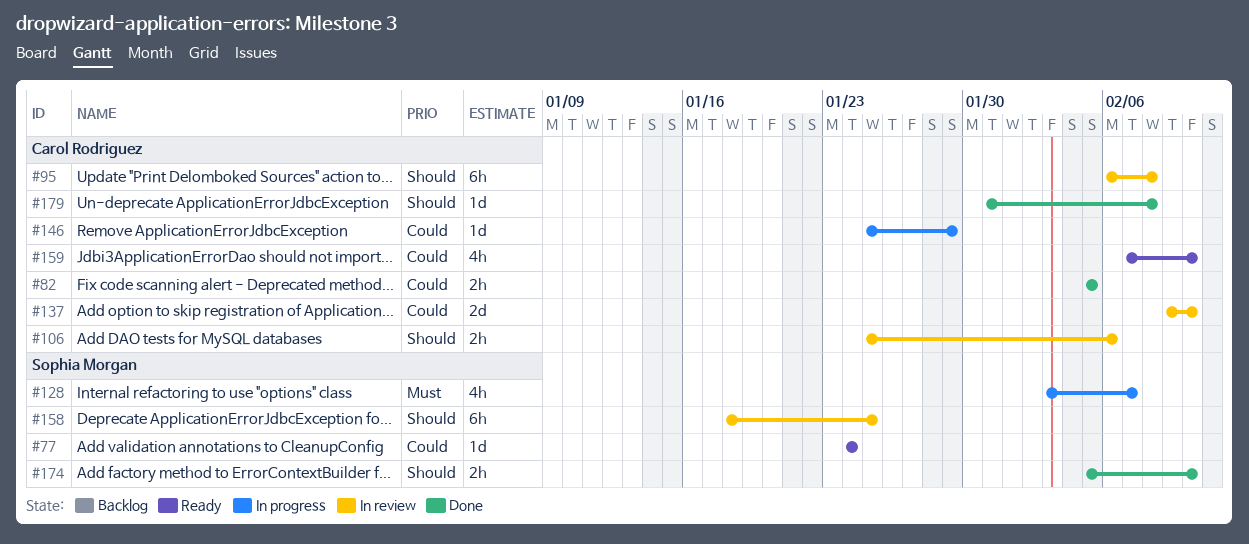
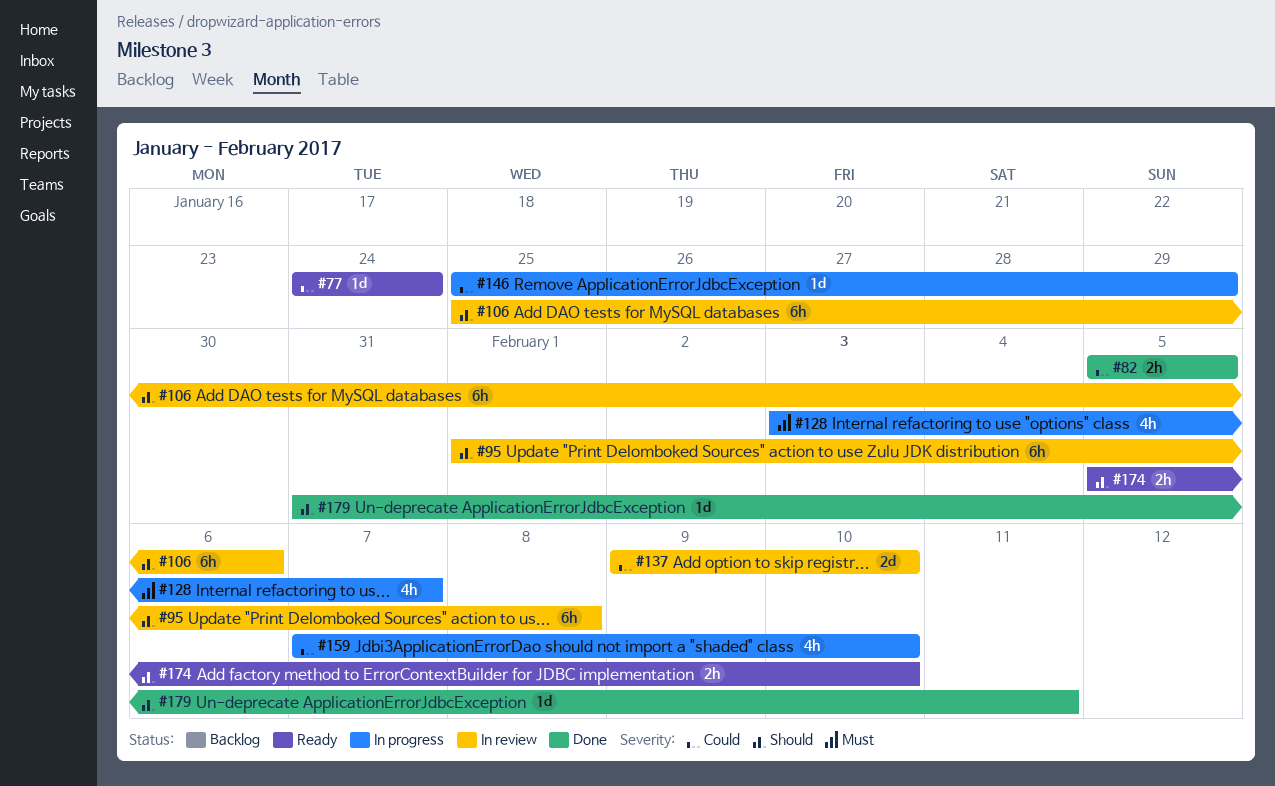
#95, start: Feb 6 -> Feb 1
#106, estimate: 2h -> 6h
#158: present -> none
#159, status: Ready -> In progress
#174, status: Done -> Ready
#179, due: Feb 8 -> Feb 11

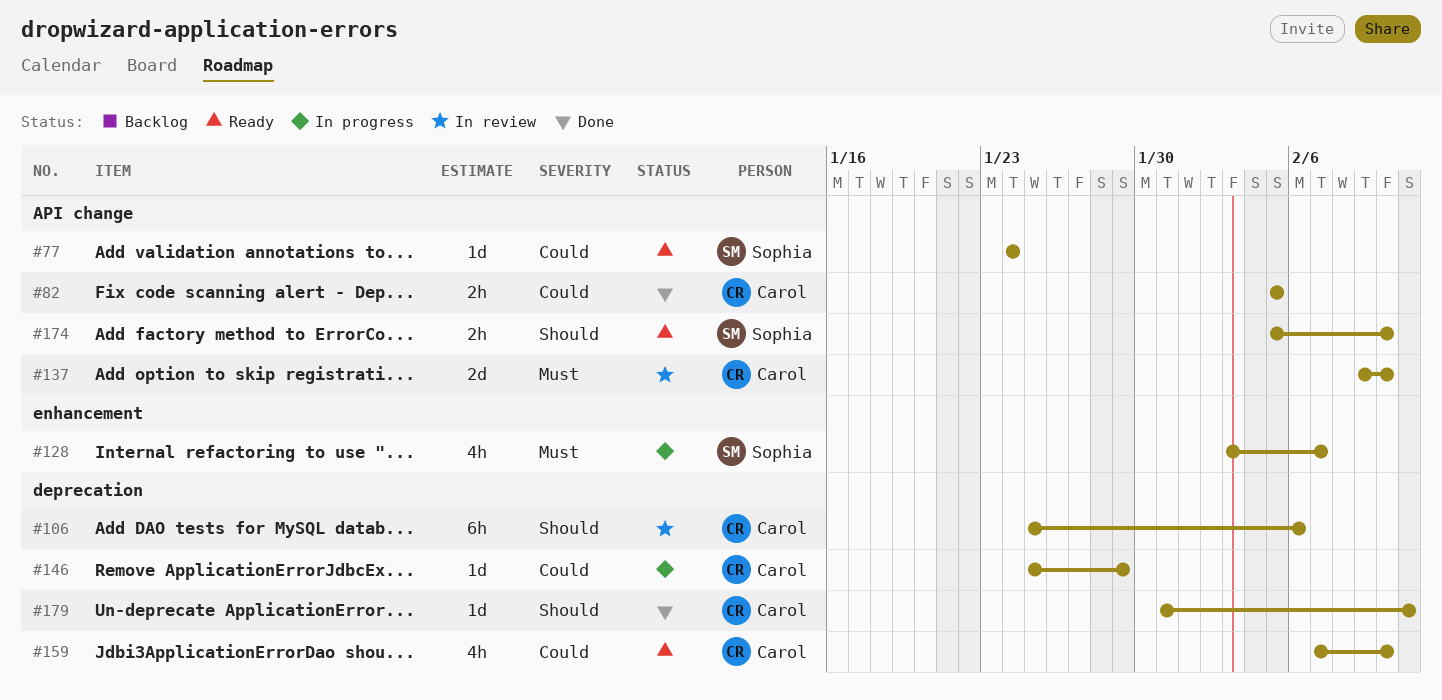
#95: present -> none
#137, priority: Could -> Must
#159, status: In progress -> Ready

